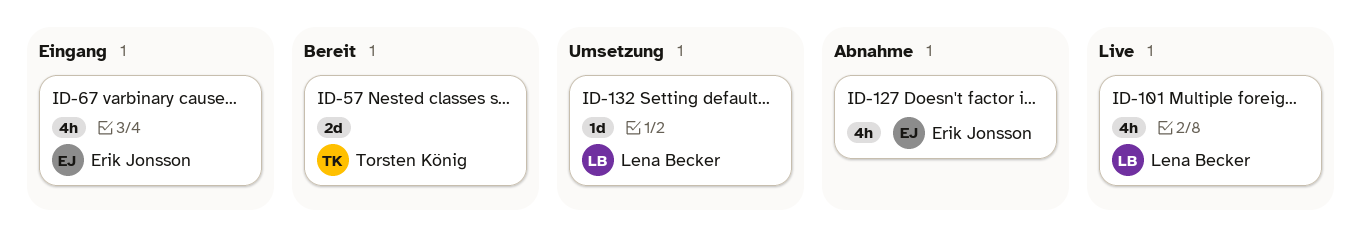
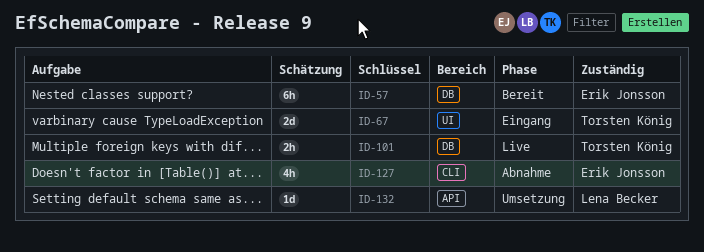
ID-57, owner: Torsten König -> Erik Jonsson
ID-57, estimate: 2d -> 6h
ID-67, owner: Erik Jonsson -> Torsten König
ID-67, estimate: 4h -> 2d
ID-101, owner: Lena Becker -> Torsten König
ID-101, estimate: 4h -> 2h

